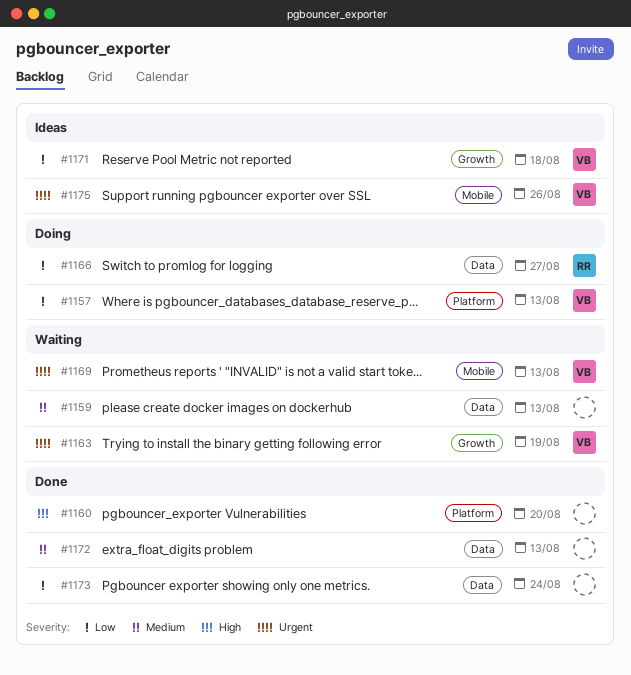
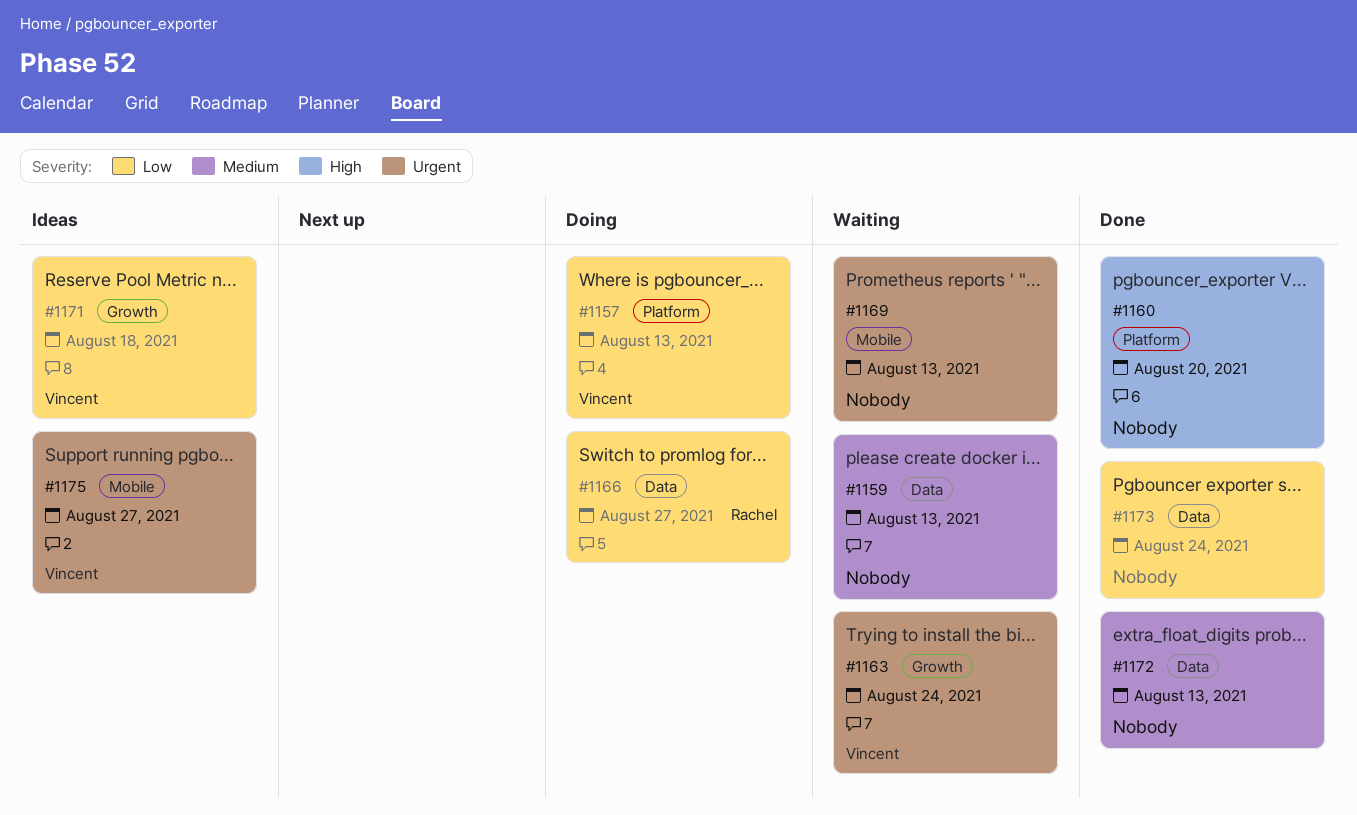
#1163, due: Aug 19 -> Aug 24
#1169, owner: Vincent -> none
#1175, due: Aug 26 -> Aug 27

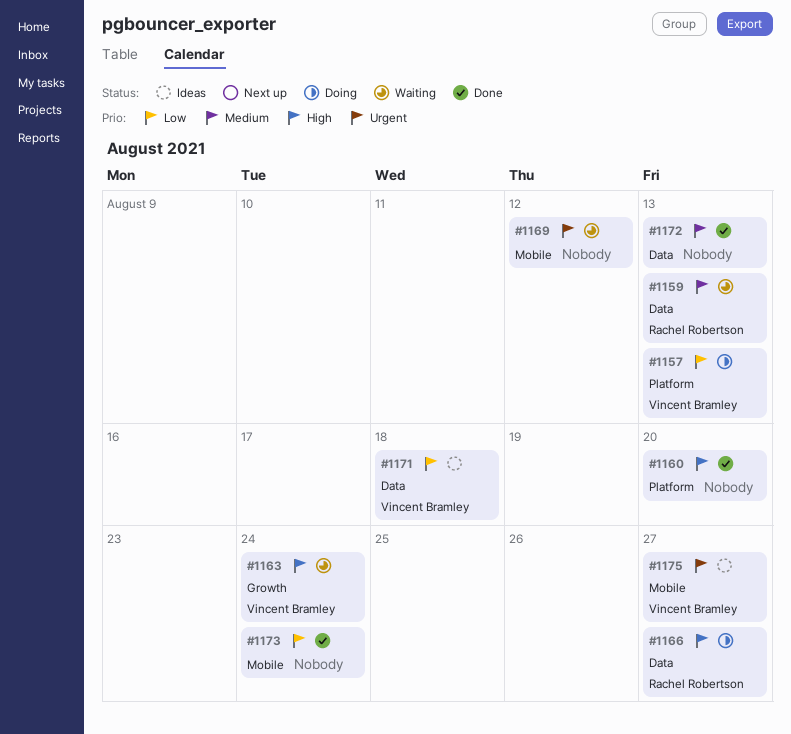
#1159, owner: none -> Rachel Robertson
#1163, priority: Urgent -> High
#1166, priority: Low -> High
#1169, due: Aug 13 -> Aug 12
#1171, label: Growth -> Data
#1173, label: Data -> Mobile

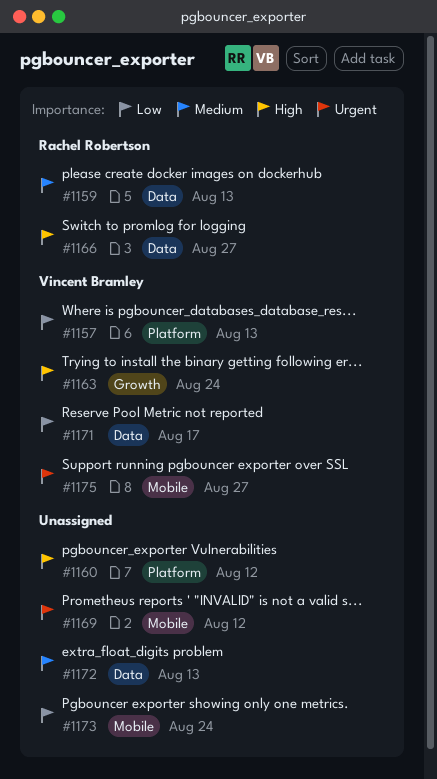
#1160, due: Aug 20 -> Aug 12
#1171, due: Aug 18 -> Aug 17

